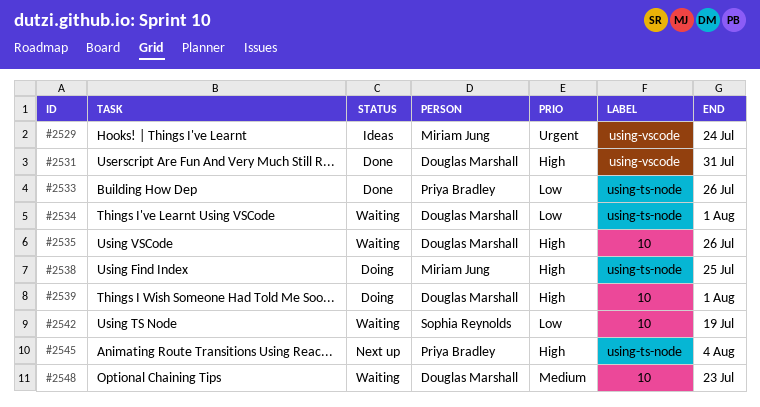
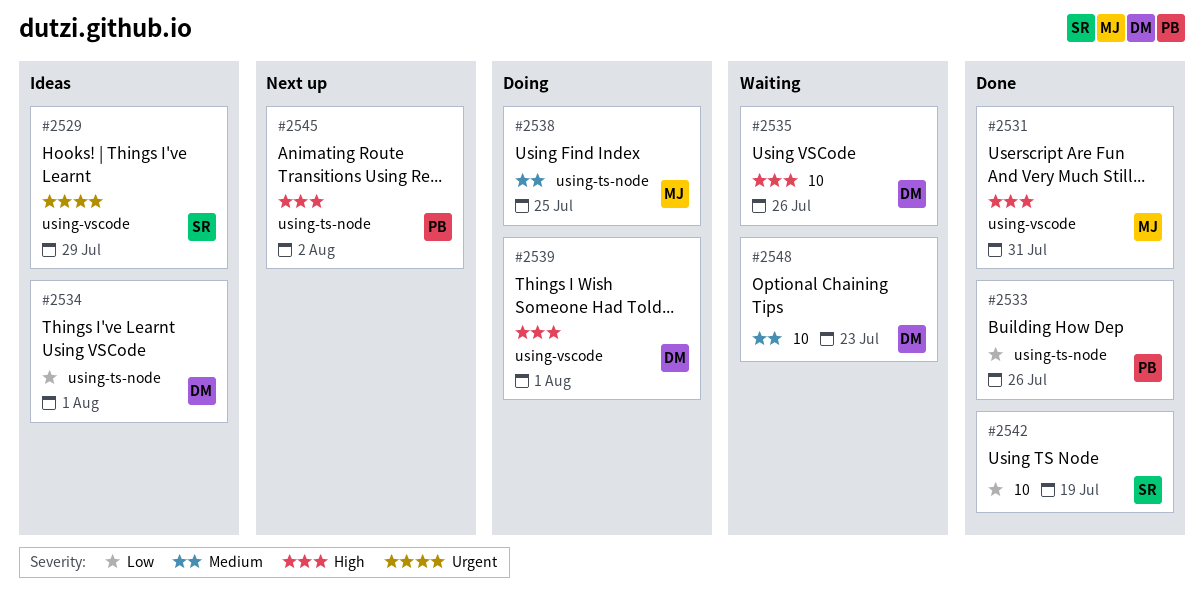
#2529, owner: Miriam Jung -> Sophia Reynolds
#2529, due: Jul 24 -> Jul 29
#2531, owner: Douglas Marshall -> Miriam Jung
#2534, status: Waiting -> Ideas
#2538, priority: High -> Medium
#2539, label: 10 -> using-vscode
#2542, status: Waiting -> Done
#2545, due: Aug 4 -> Aug 2

